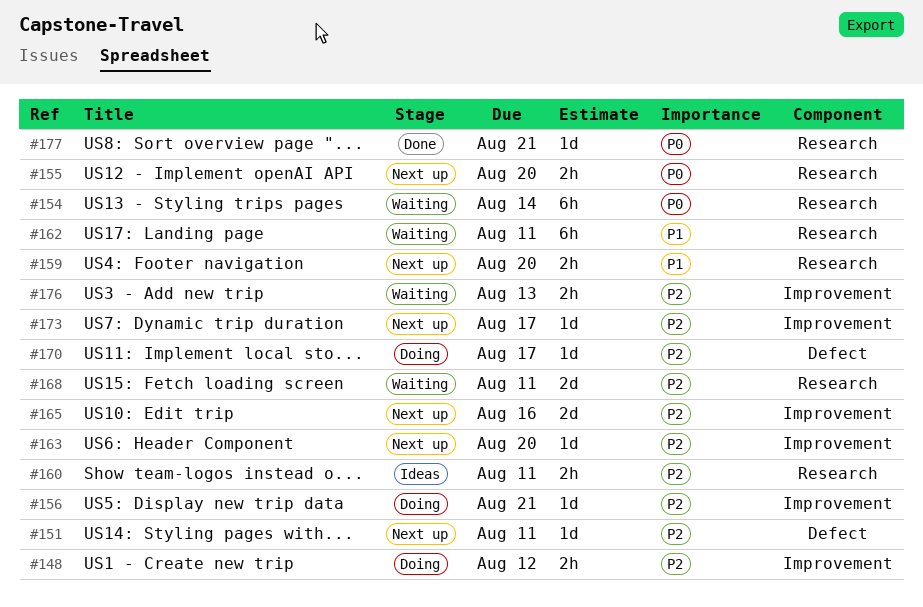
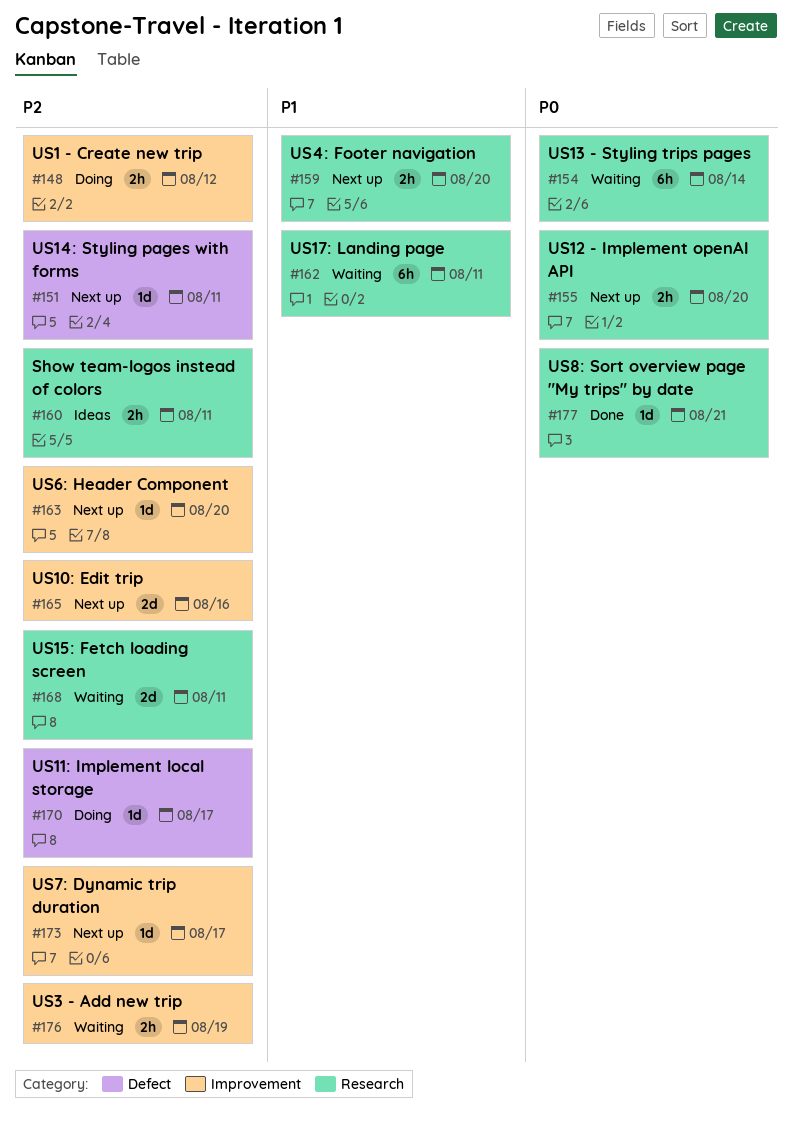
#156: present -> none
#176, due: Aug 13 -> Aug 19

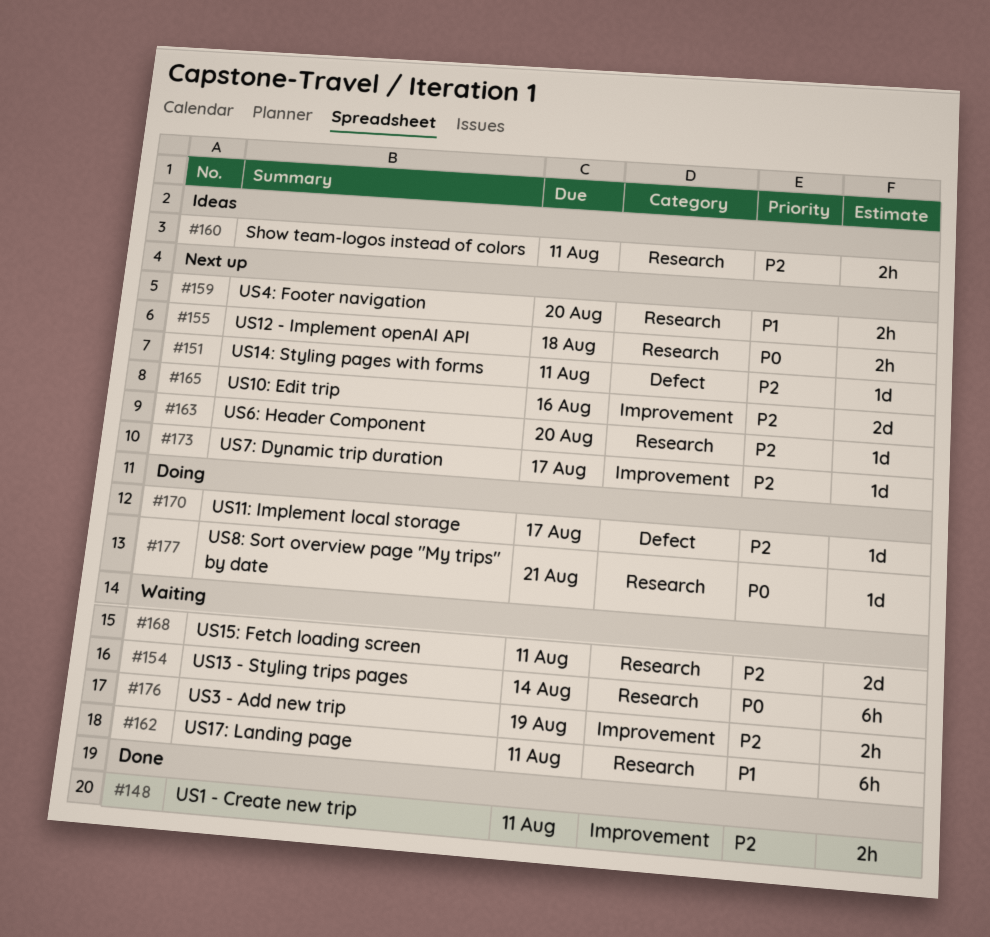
#148, status: Doing -> Done
#148, due: Aug 12 -> Aug 11
#155, due: Aug 20 -> Aug 18
#163, label: Improvement -> Research
#177, status: Done -> Doing

